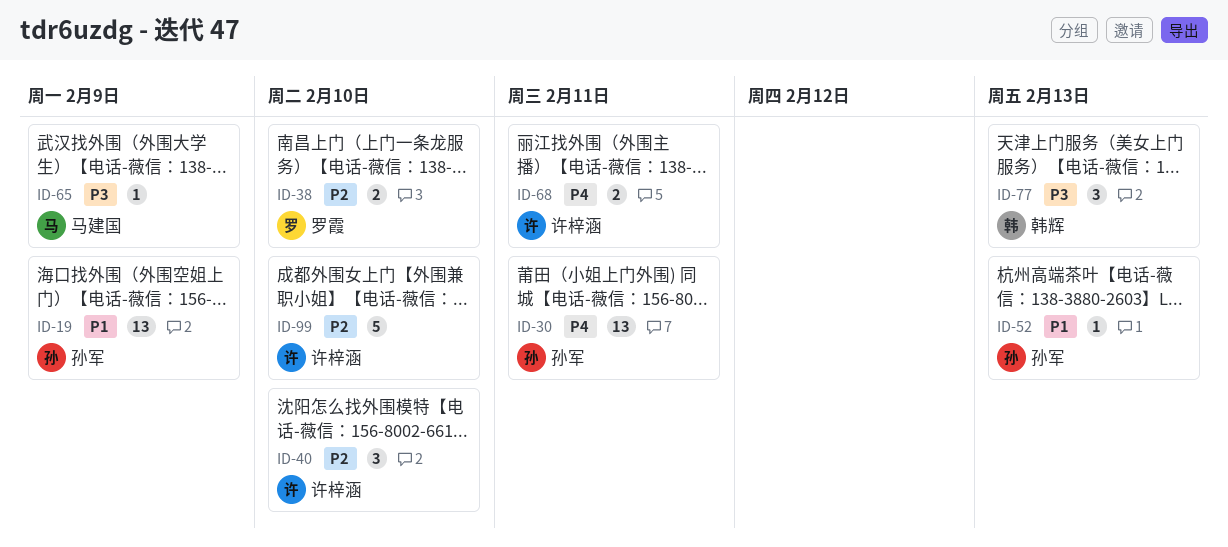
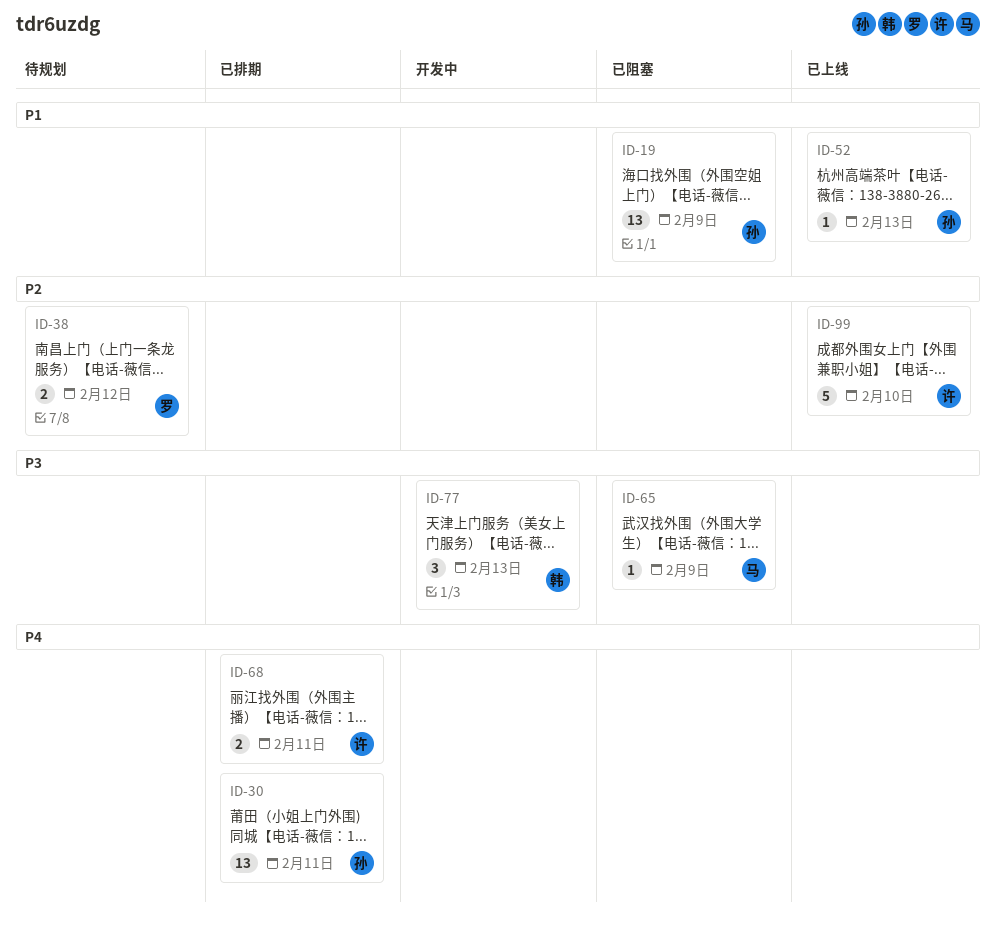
ID-38, due: Feb 10 -> Feb 12
ID-40: present -> none

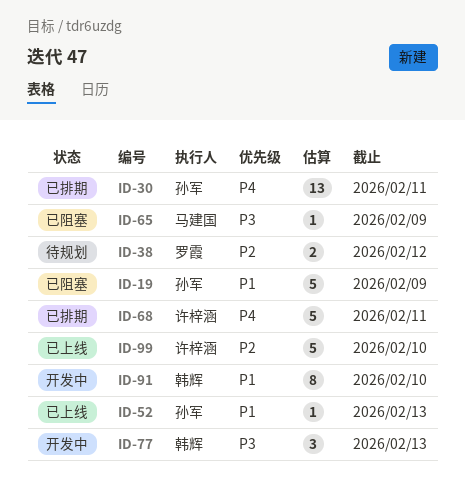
ID-19, estimate: 13 -> 5
ID-68, estimate: 2 -> 5
ID-91: none -> present

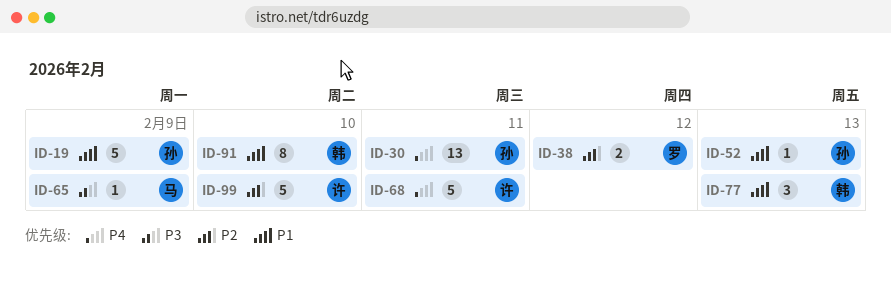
ID-77, priority: P3 -> P1

